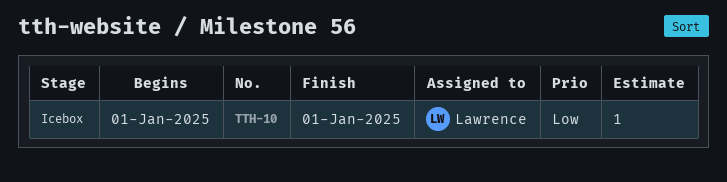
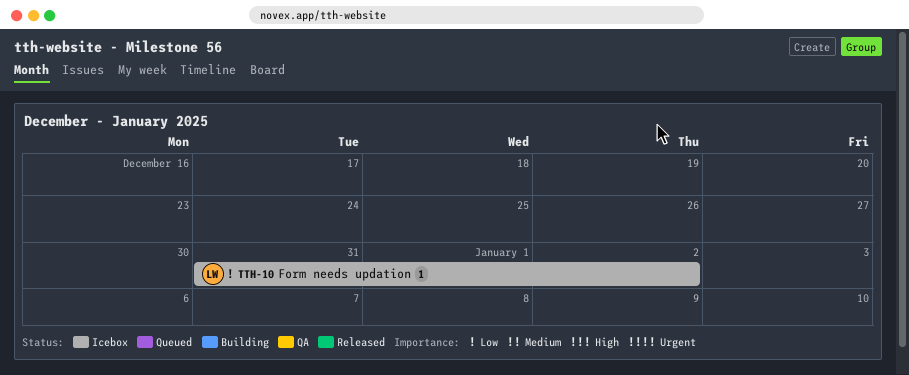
TTH-10, start: Jan 1 -> Dec 31
TTH-10, due: Jan 1 -> Jan 2

